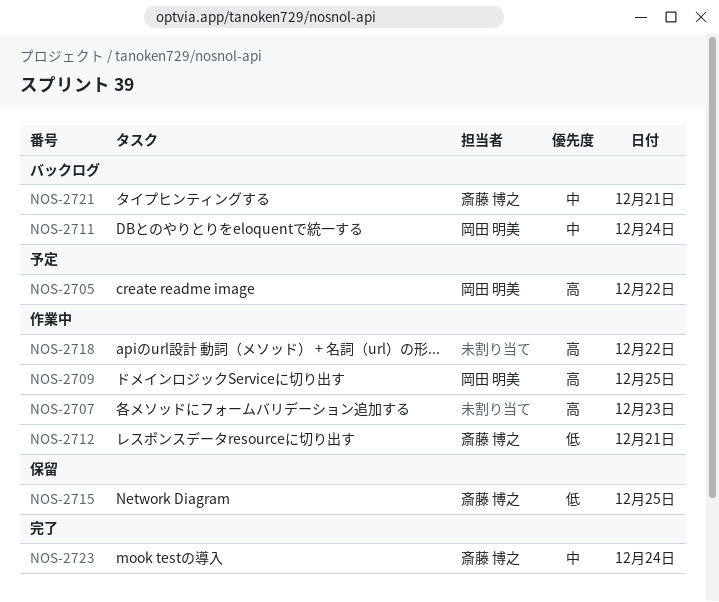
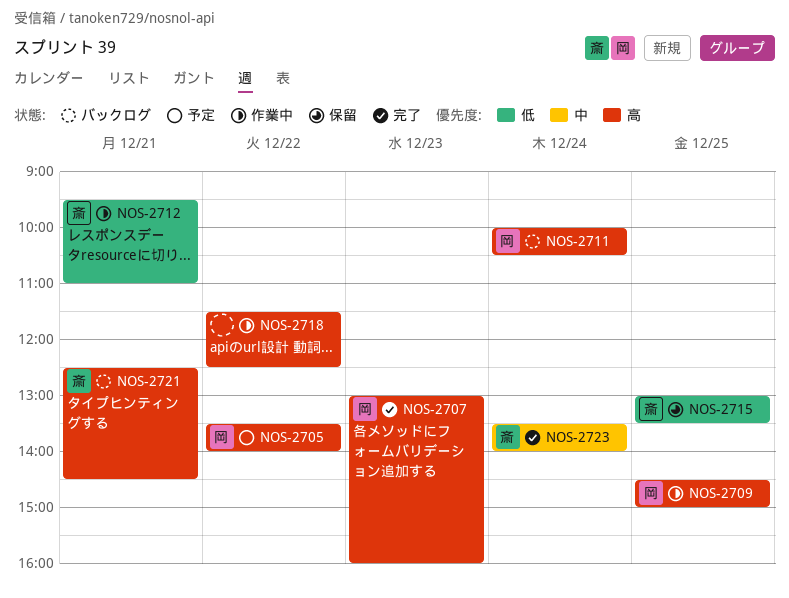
NOS-2707, status: 作業中 -> 完了
NOS-2707, owner: none -> 岡田 明美
NOS-2711, priority: 中 -> 高
NOS-2721, priority: 中 -> 高

